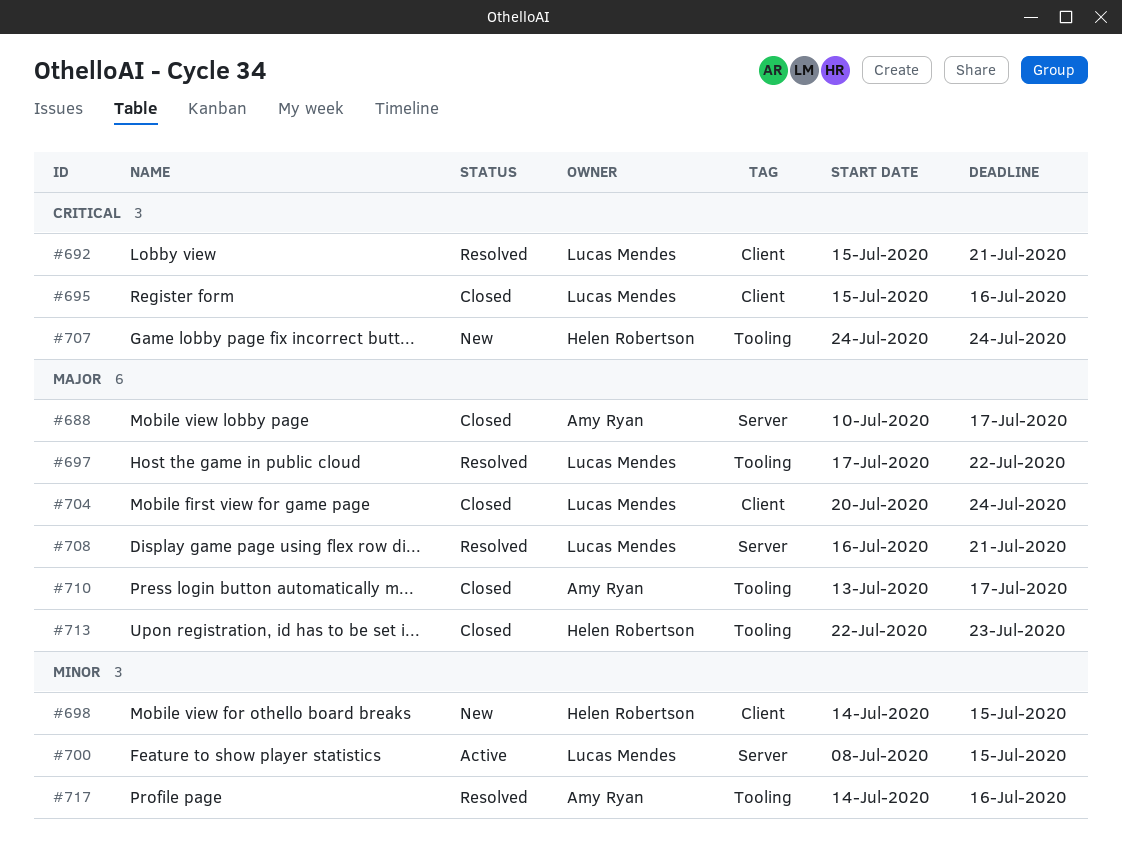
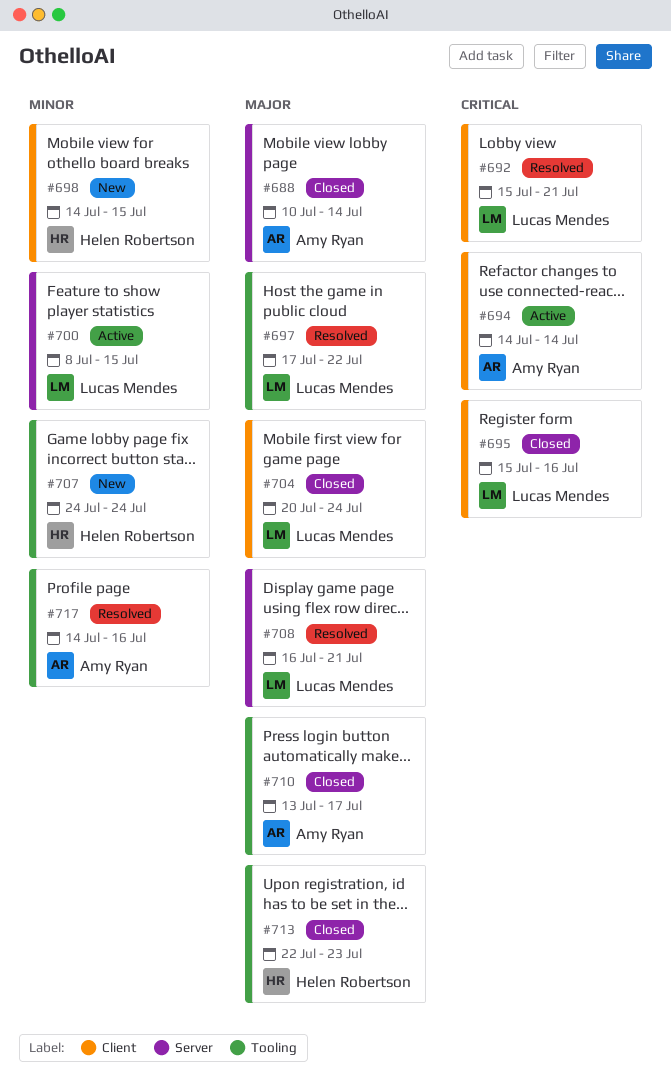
#688, due: Jul 17 -> Jul 14
#694: none -> present
#707, priority: Critical -> Minor

